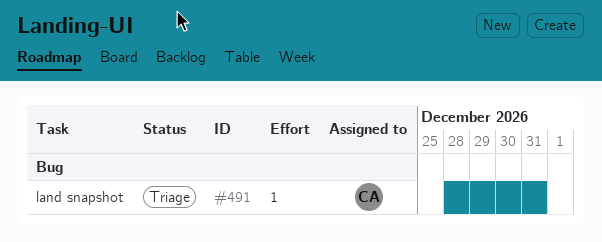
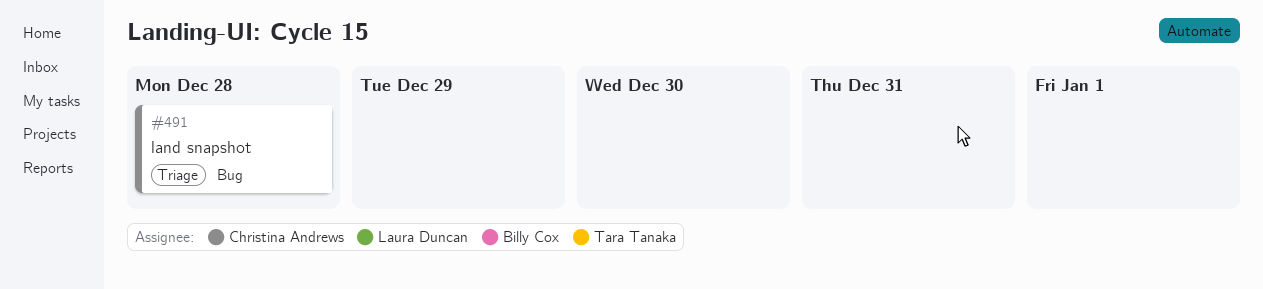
#491, due: Dec 31 -> Dec 28

